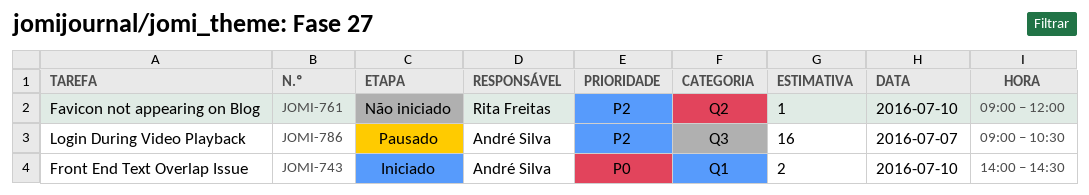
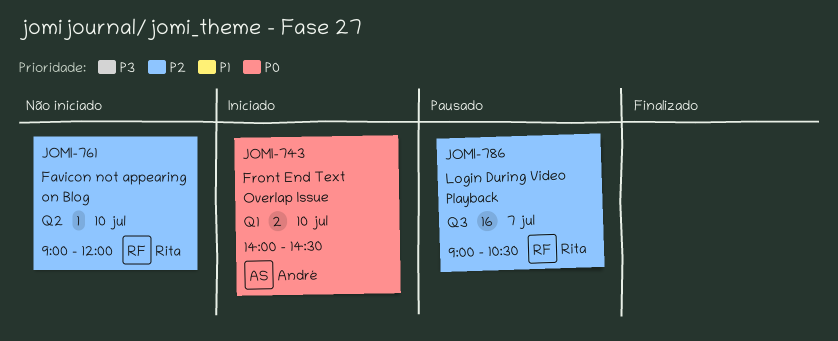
JOMI-786, owner: André Silva -> Rita Freitas

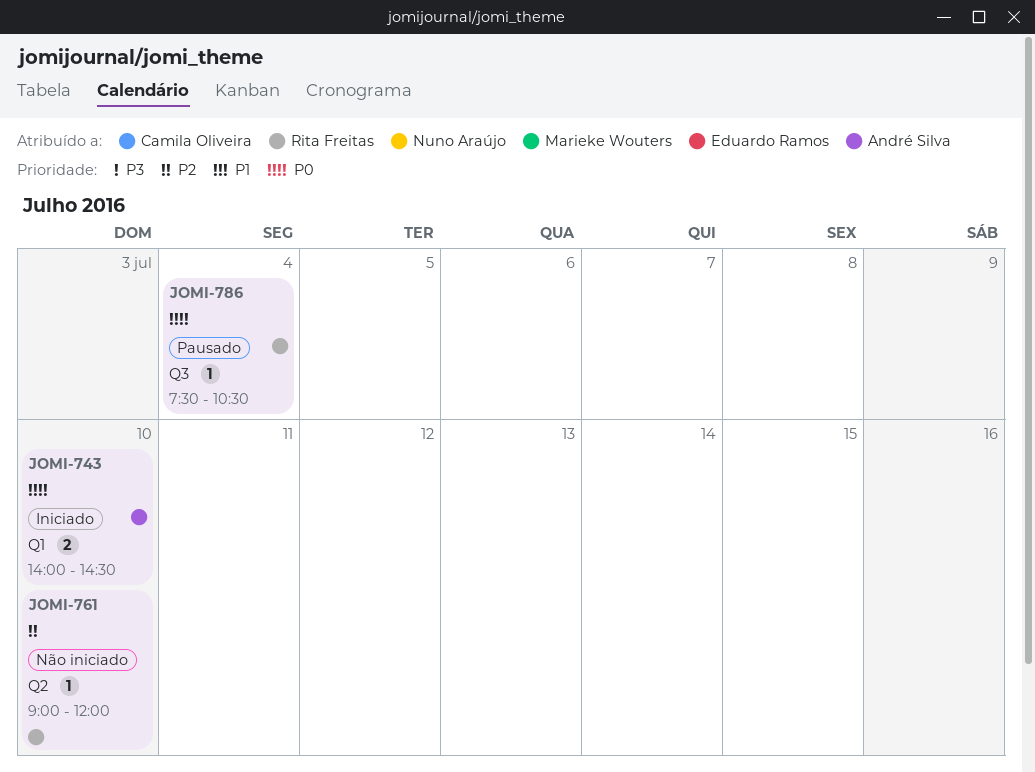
JOMI-786, priority: P2 -> P0
JOMI-786, estimate: 16 -> 1
JOMI-786, day: Jul 7 -> Jul 4
JOMI-786, begins: 09:00 -> 07:30

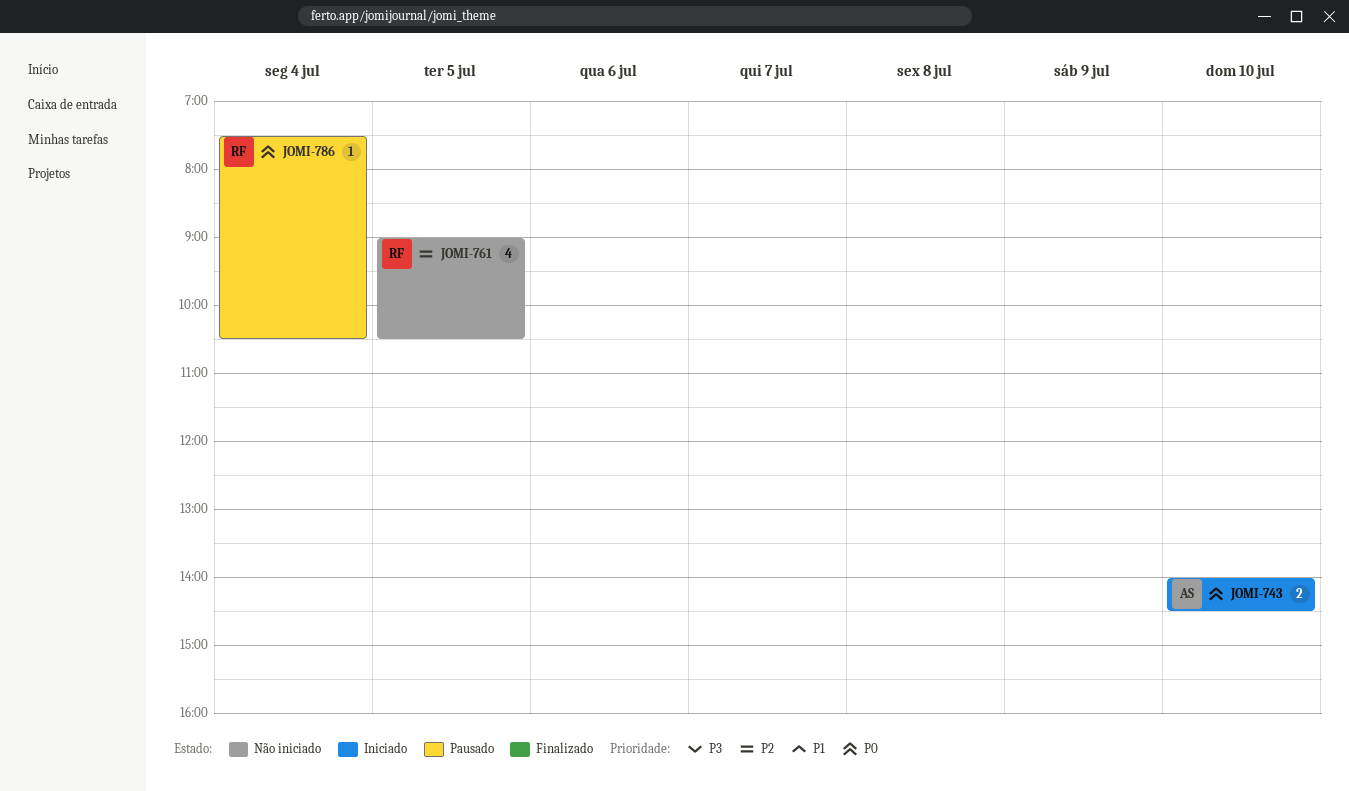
JOMI-761, estimate: 1 -> 4
JOMI-761, day: Jul 10 -> Jul 5
JOMI-761, ends: 12:00 -> 10:30

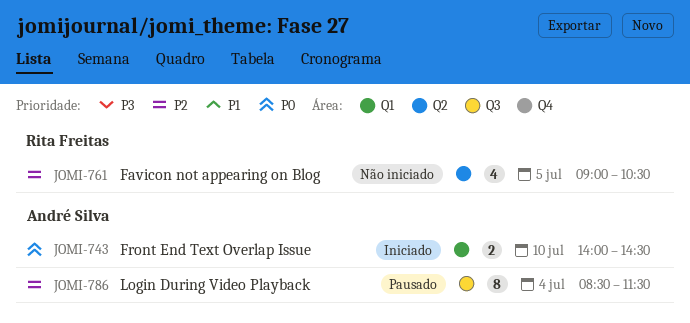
JOMI-786, owner: Rita Freitas -> André Silva
JOMI-786, priority: P0 -> P2
JOMI-786, estimate: 1 -> 8
JOMI-786, begins: 07:30 -> 08:30
JOMI-786, ends: 10:30 -> 11:30

